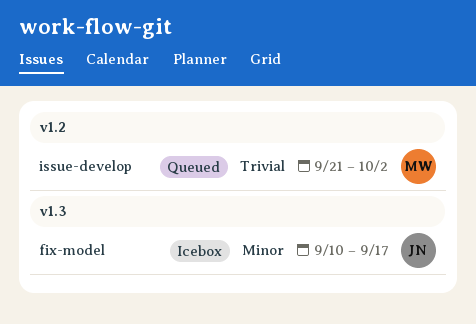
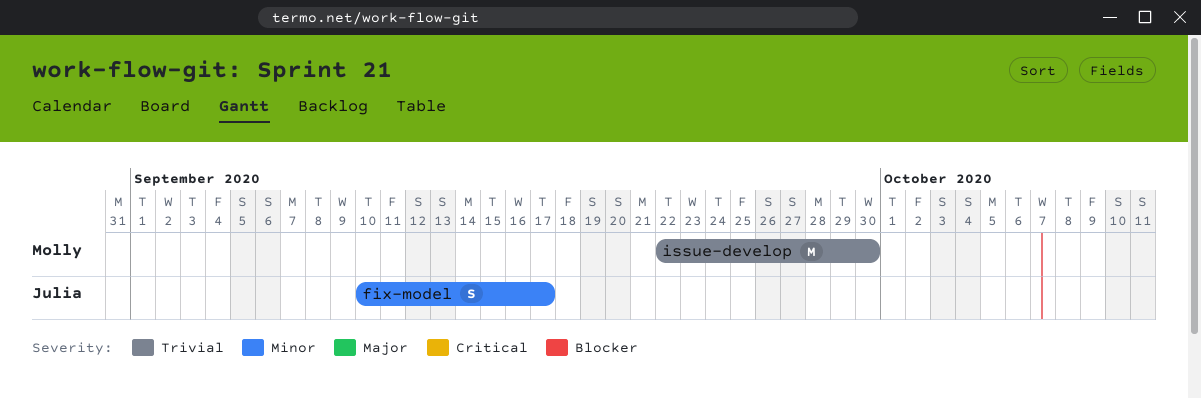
issue-develop, start: Sep 21 -> Sep 22
issue-develop, due: Oct 2 -> Sep 30

